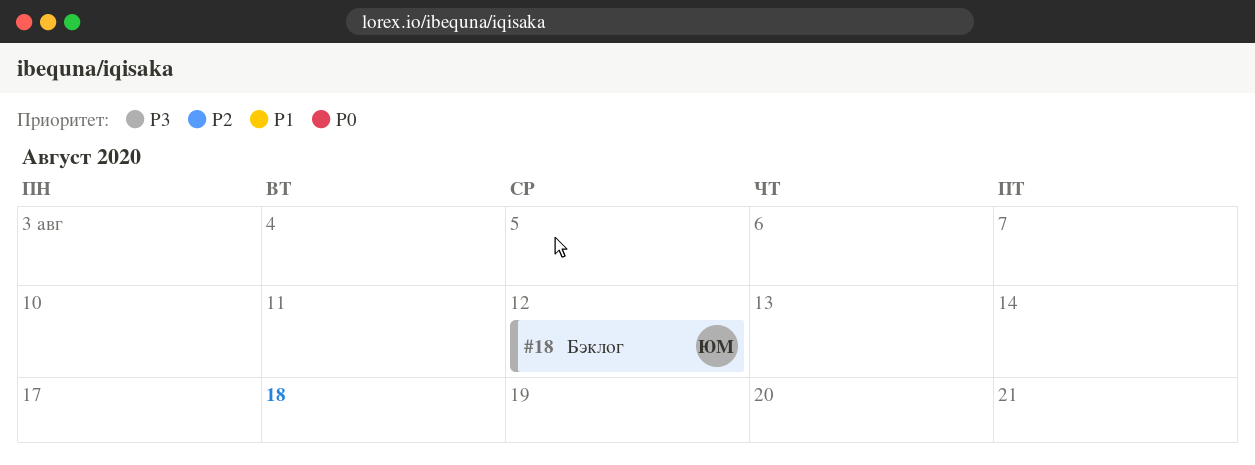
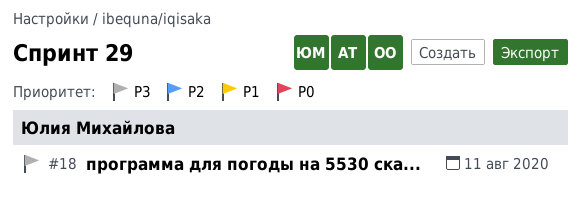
#18, due: Aug 12 -> Aug 11

